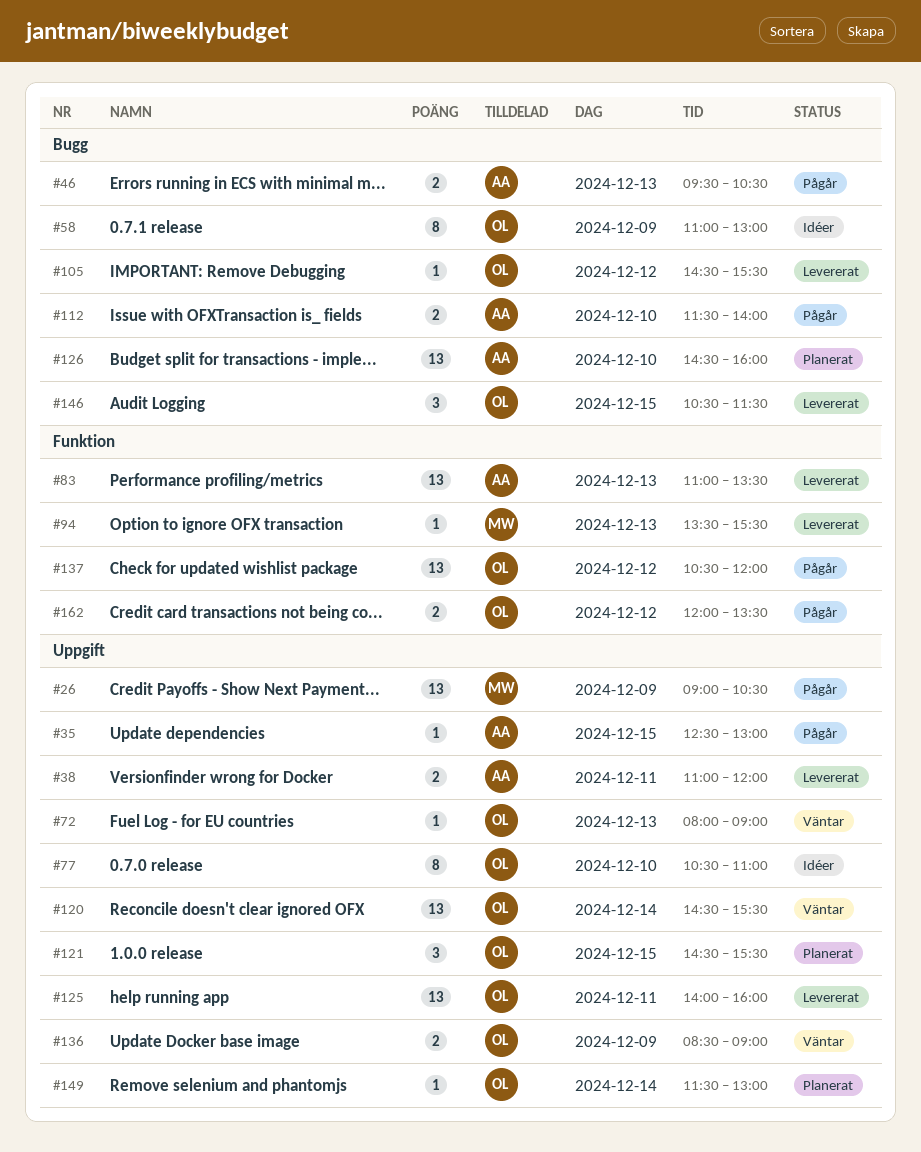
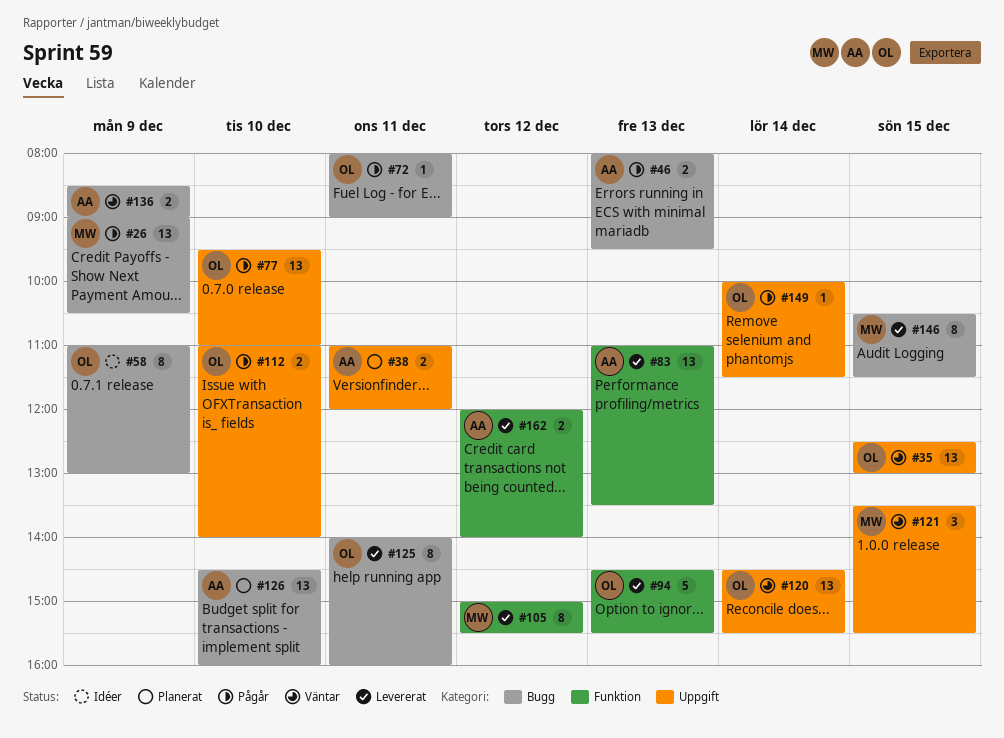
#26, label: Uppgift -> Bugg
#35, status: Pågår -> Väntar
#35, owner: AA -> OL
#35, estimate: 1 -> 13
#38, status: Levererat -> Planerat
#46, begins: 09:30 -> 08:00
#46, ends: 10:30 -> 09:30
#72, status: Väntar -> Pågår
#72, label: Uppgift -> Bugg
#72, day: Dec 13 -> Dec 11
#77, status: Idéer -> Pågår
#77, estimate: 8 -> 13
#77, begins: 10:30 -> 09:30
#94, owner: MW -> OL
#94, estimate: 1 -> 5
#94, begins: 13:30 -> 14:30
#105, owner: OL -> MW
#105, label: Bugg -> Funktion
#105, estimate: 1 -> 8
#105, begins: 14:30 -> 15:00
#112, owner: AA -> OL
#112, label: Bugg -> Uppgift
#112, begins: 11:30 -> 11:00
#121, status: Planerat -> Väntar
#121, owner: OL -> MW
#121, begins: 14:30 -> 13:30
#125, label: Uppgift -> Bugg
#125, estimate: 13 -> 8
#136, owner: OL -> AA
#136, label: Uppgift -> Bugg
#137: present -> none
#146, owner: OL -> MW
#146, estimate: 3 -> 8
#149, status: Planerat -> Pågår
#149, begins: 11:30 -> 10:00
#149, ends: 13:00 -> 11:30
#162, status: Pågår -> Levererat
#162, owner: OL -> AA
#162, ends: 13:30 -> 14:00

